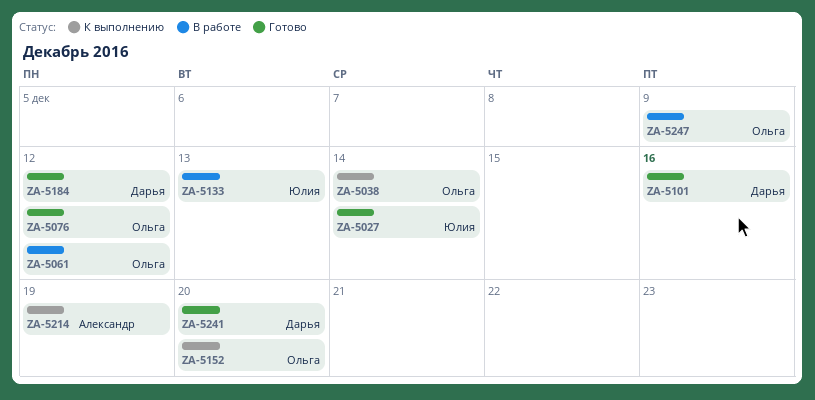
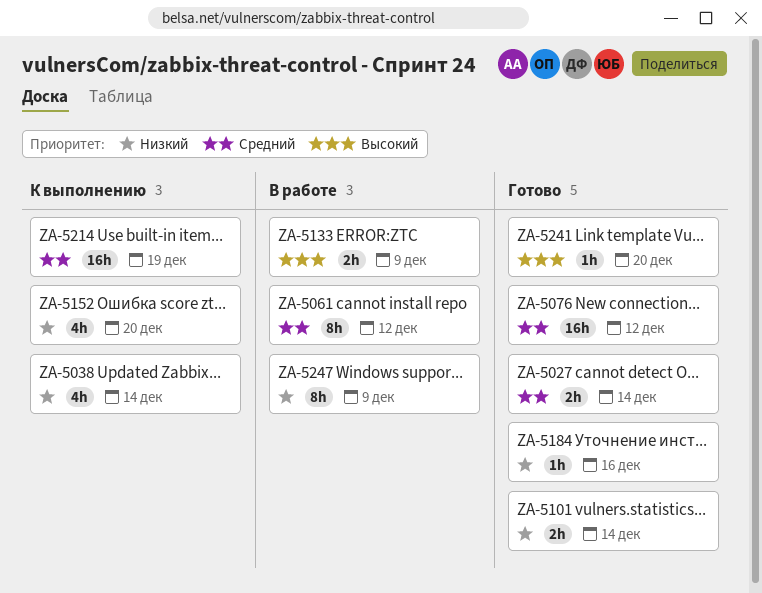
ZA-5101, due: Dec 16 -> Dec 14
ZA-5133, due: Dec 13 -> Dec 9
ZA-5184, due: Dec 12 -> Dec 16

